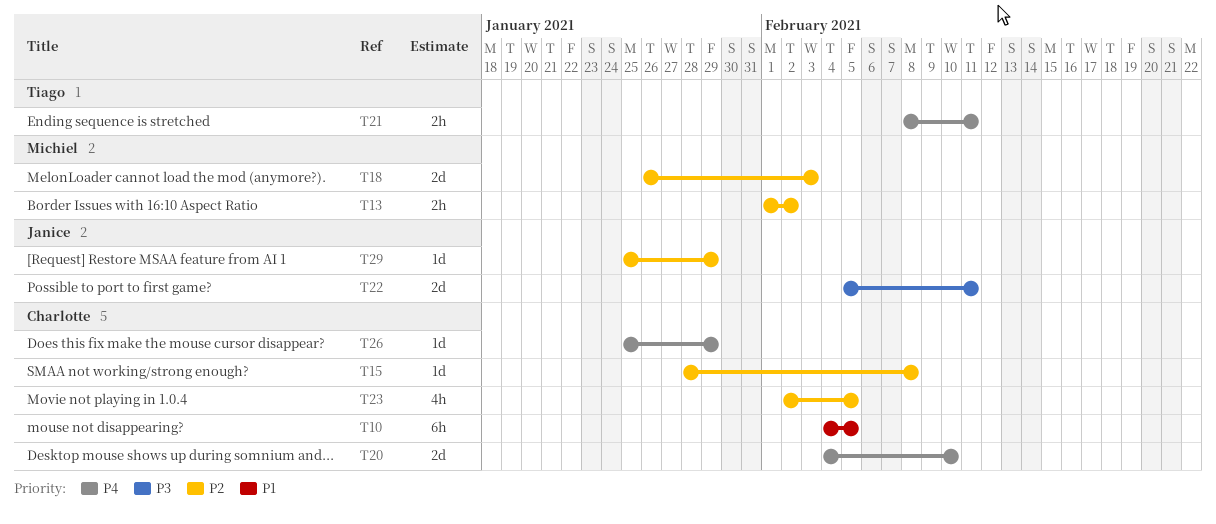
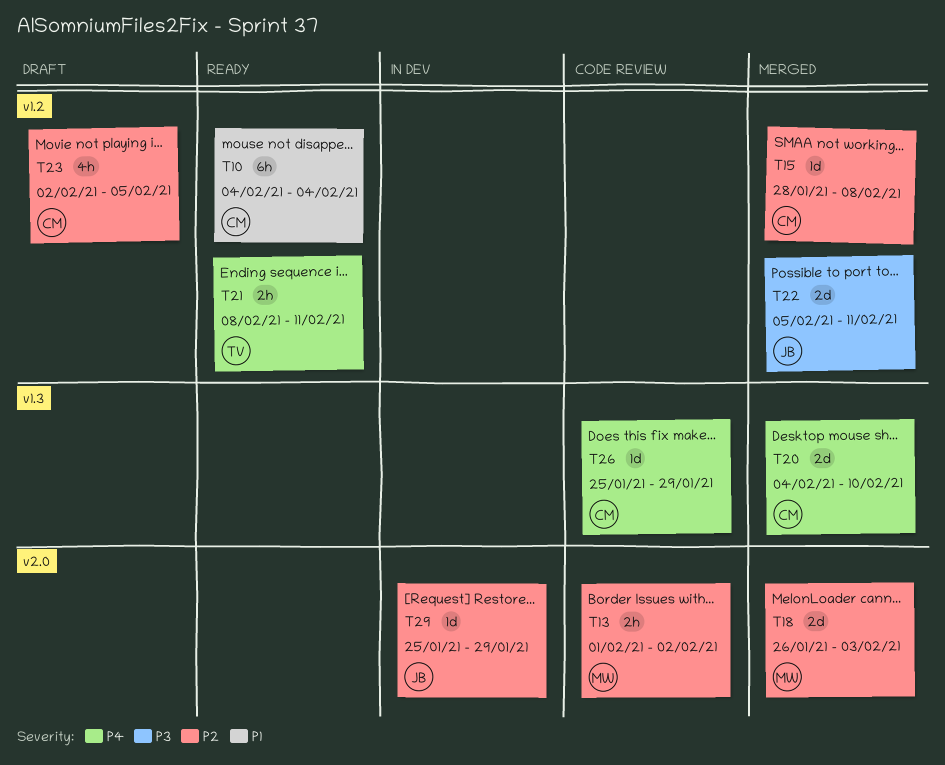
T10, due: Feb 5 -> Feb 4

